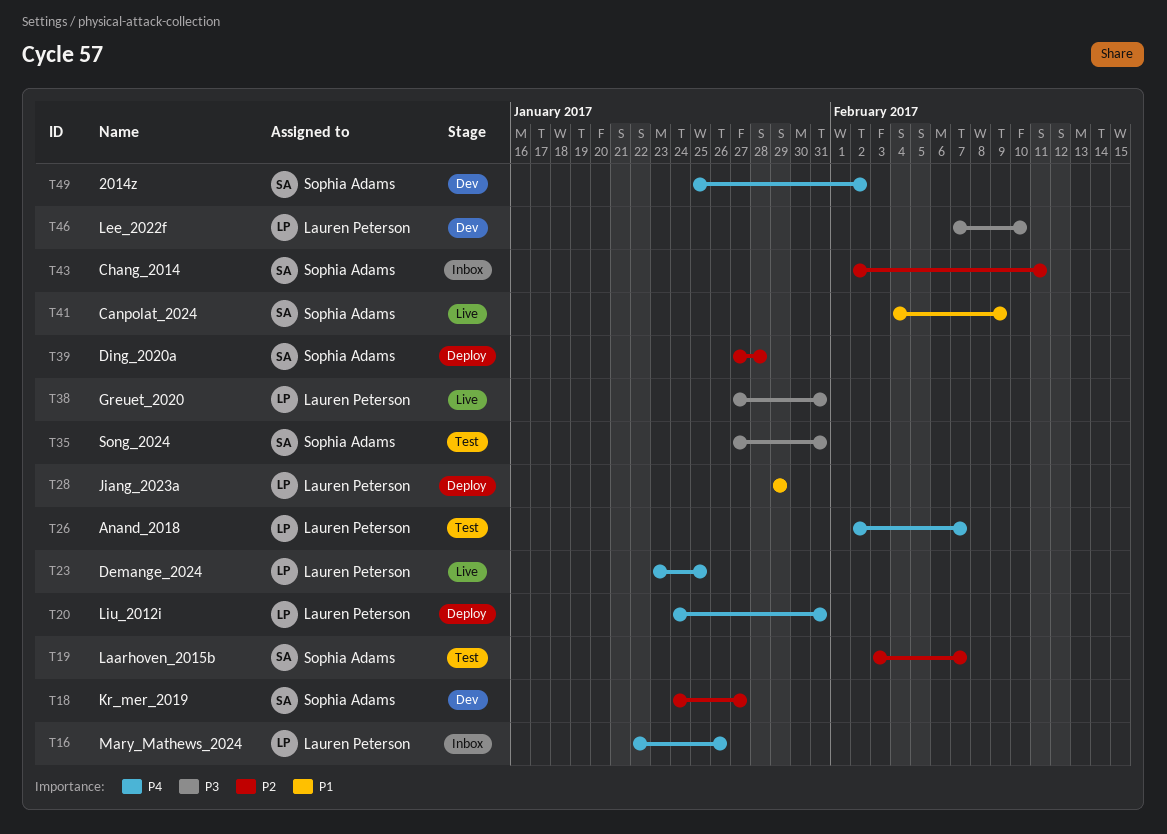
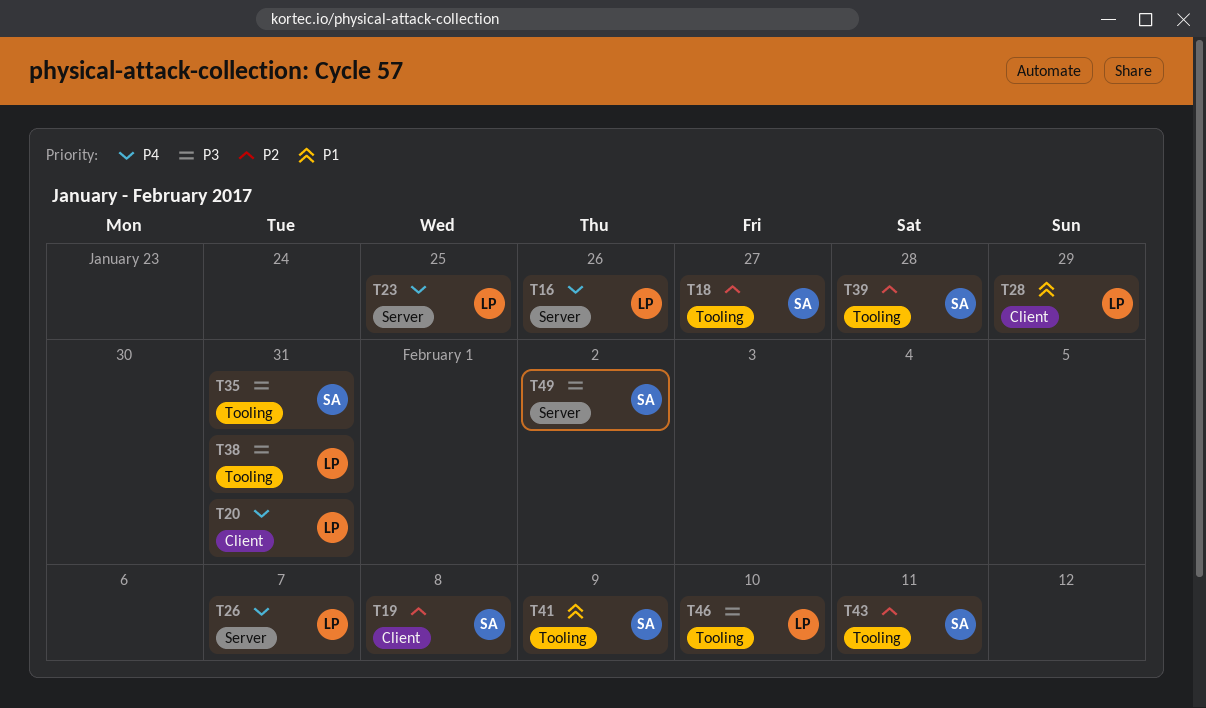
T19, due: Feb 7 -> Feb 8
T49, priority: P4 -> P3

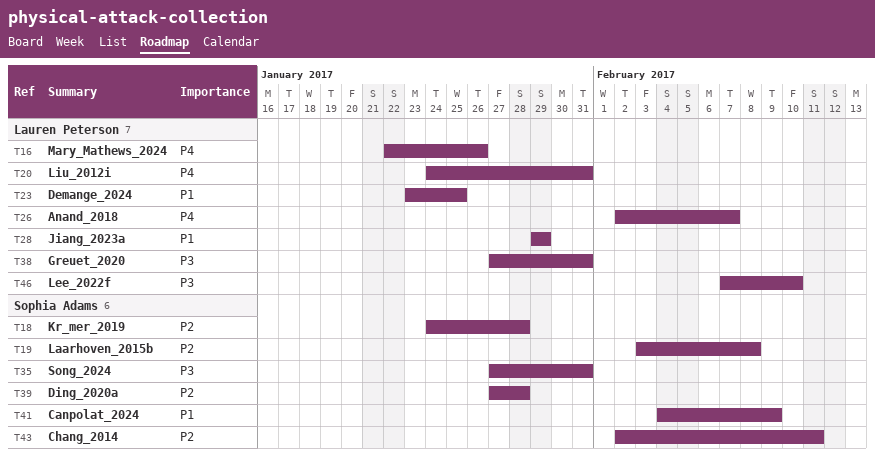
T18, due: Jan 27 -> Jan 28
T23, priority: P4 -> P1
T49: present -> none

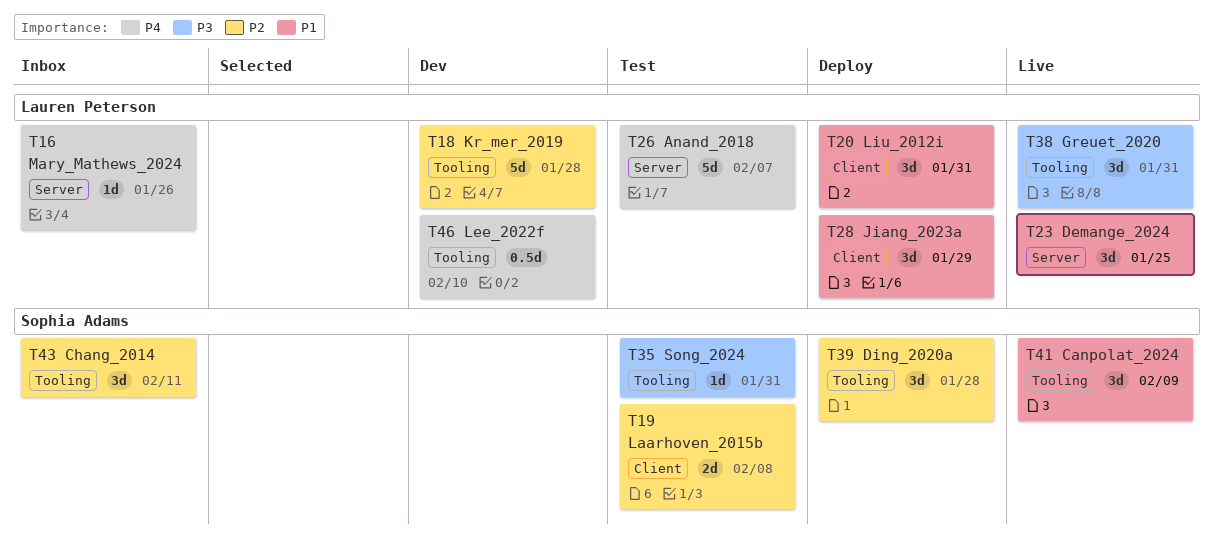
T18, owner: Sophia Adams -> Lauren Peterson
T20, priority: P4 -> P1
T46, priority: P3 -> P4

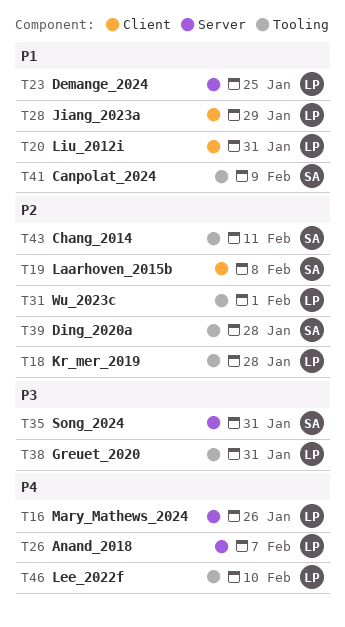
T31: none -> present
T35, label: Tooling -> Server

